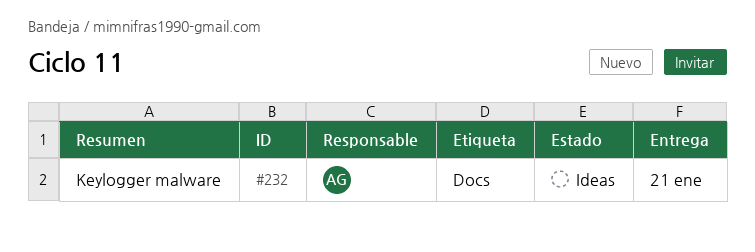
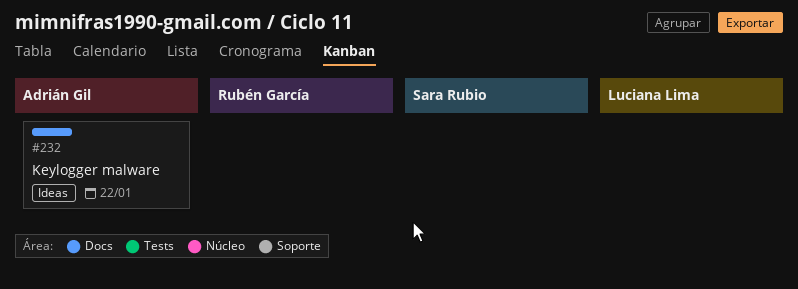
#232, due: Jan 21 -> Jan 22

